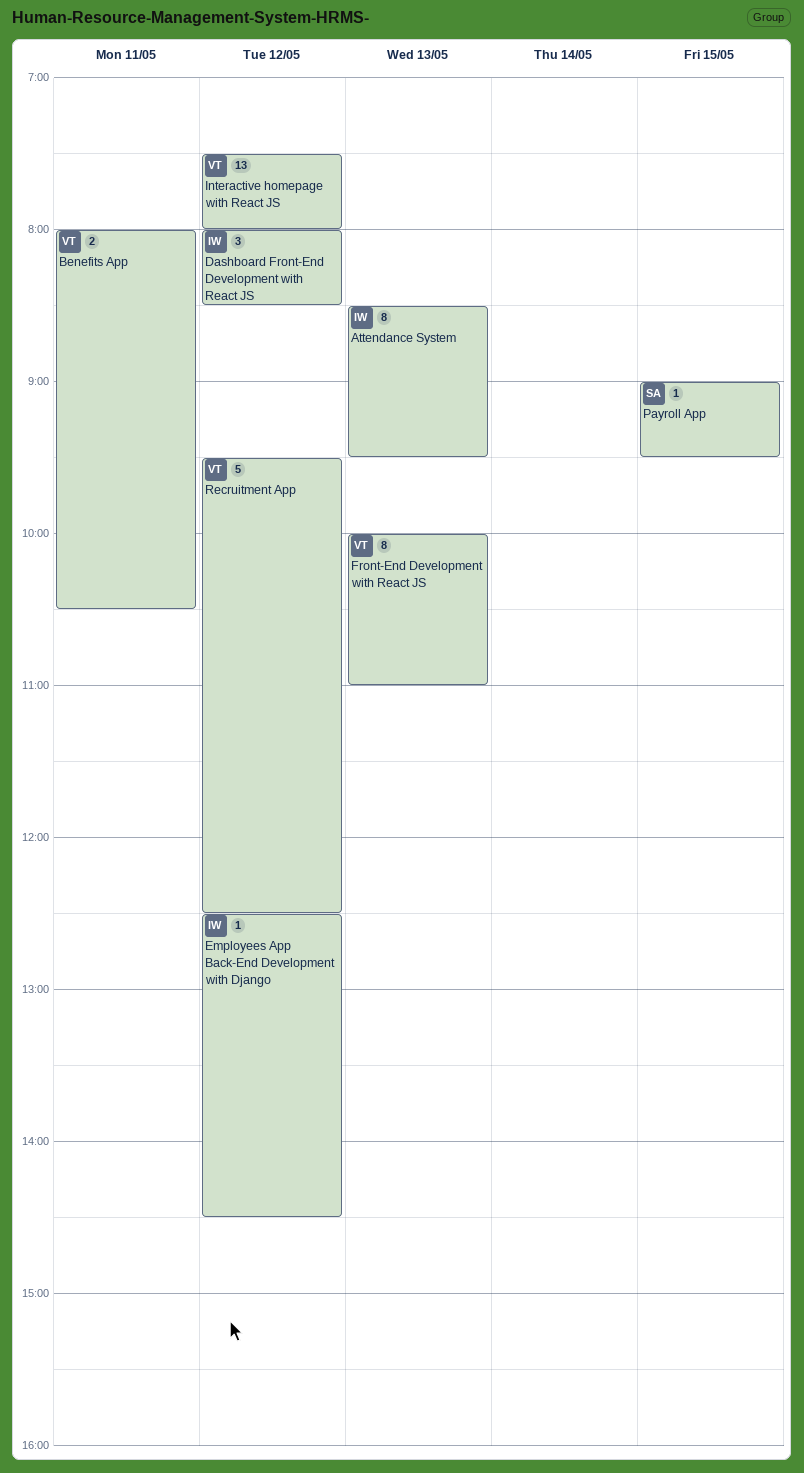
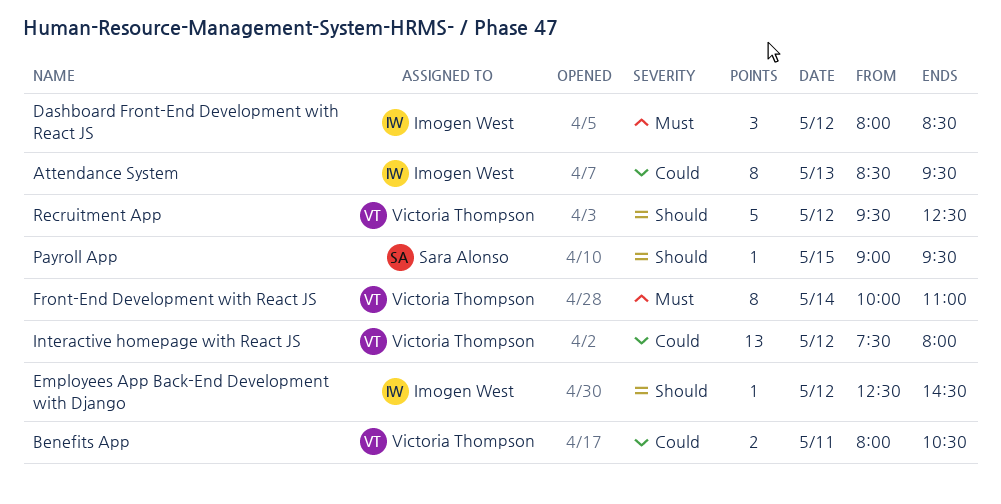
Front-End Development with React JS, day: May 13 -> May 14

